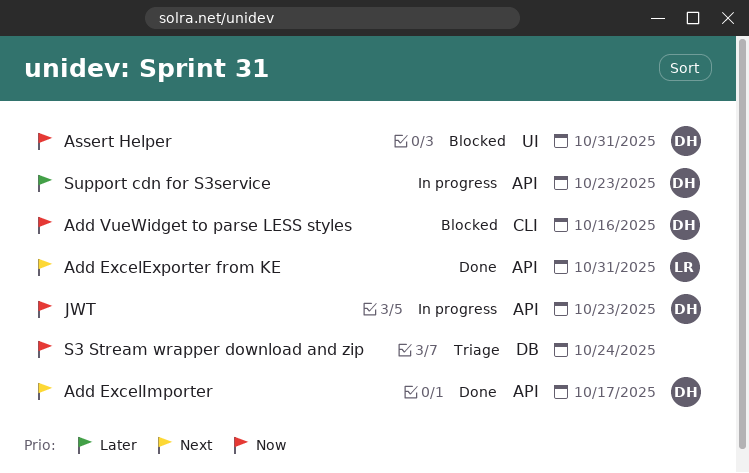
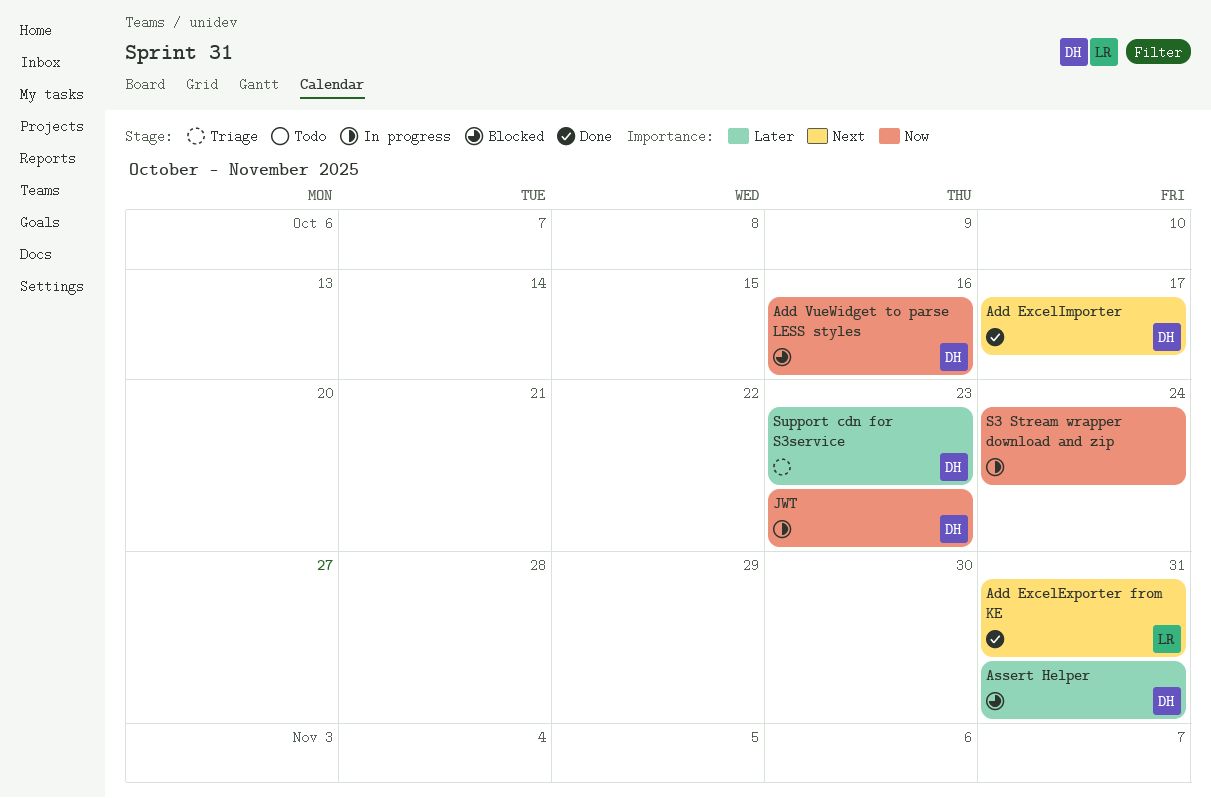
Assert Helper, priority: Now -> Later
S3 Stream wrapper download and zip, status: Triage -> In progress
Support cdn for S3service, status: In progress -> Triage

